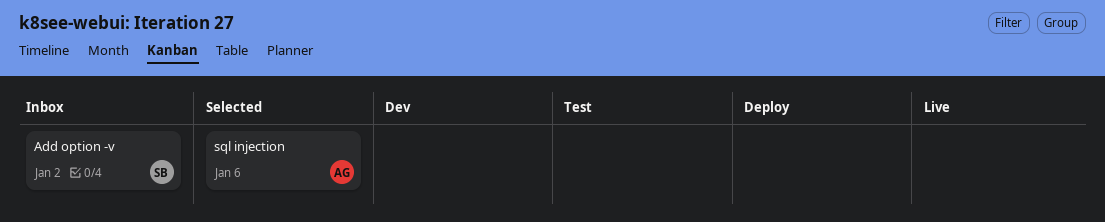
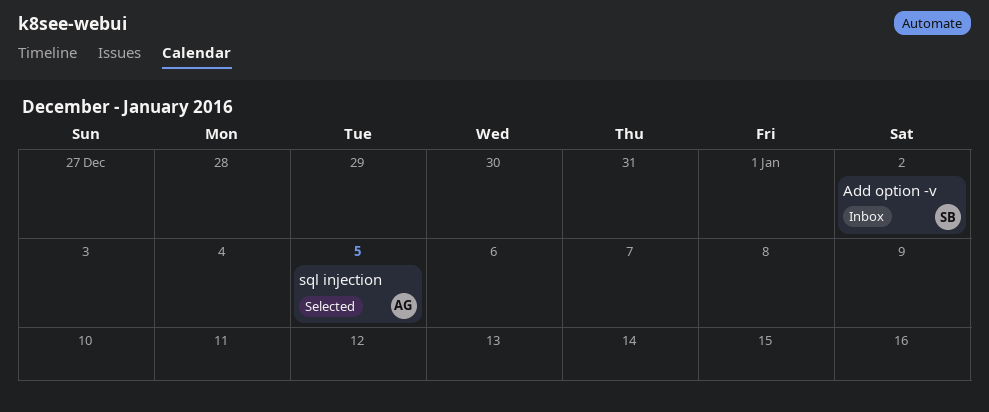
sql injection, due: Jan 6 -> Jan 5

